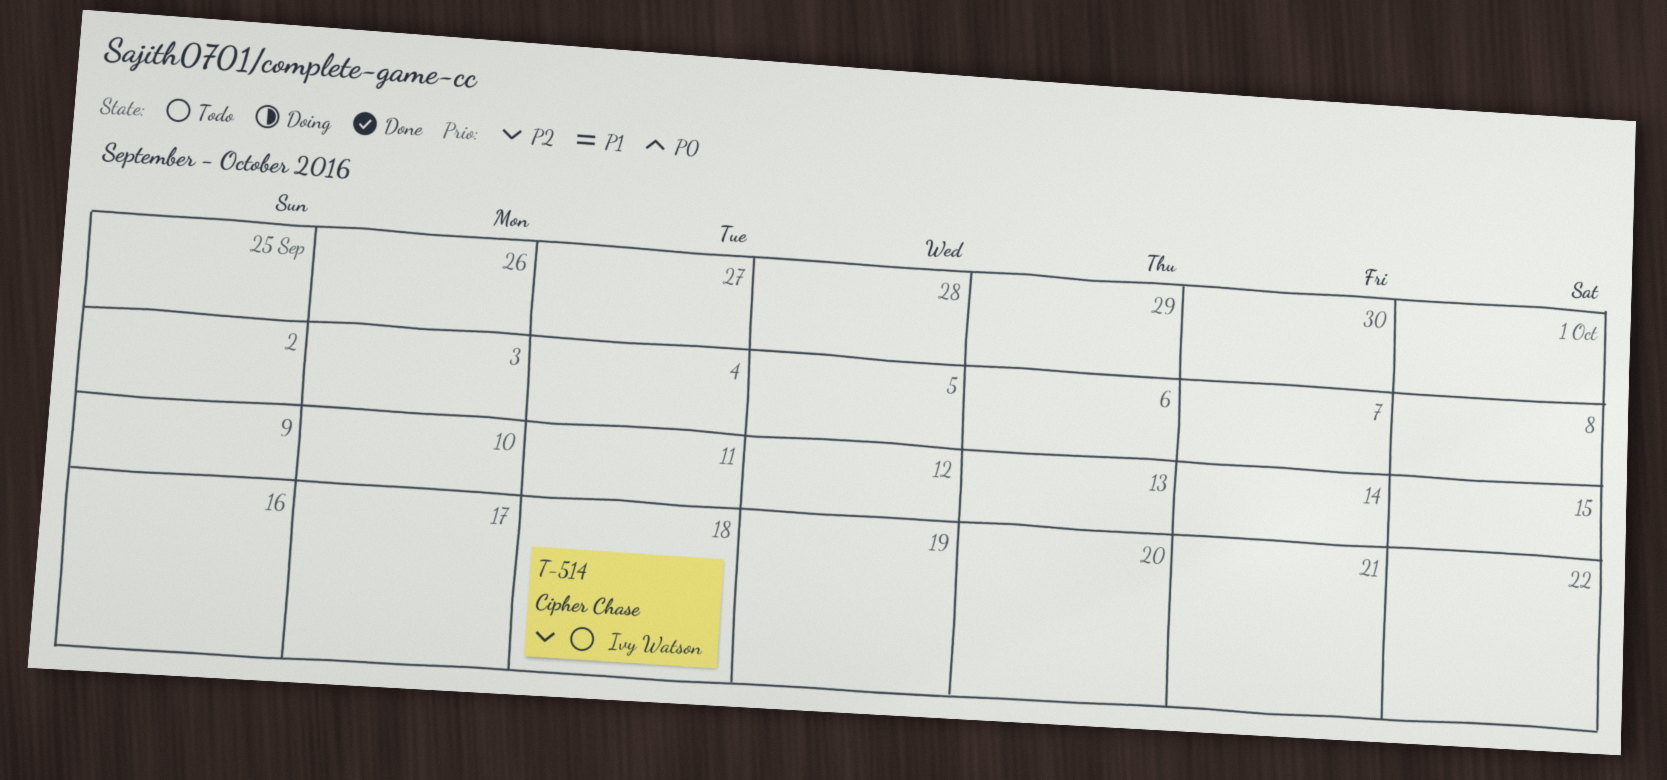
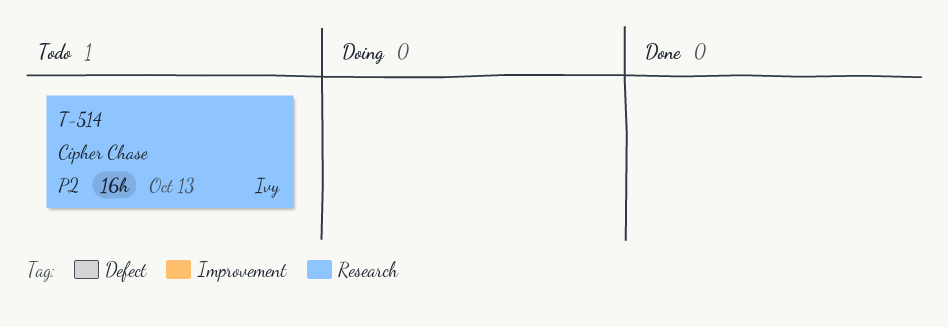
T-514, due: Oct 18 -> Oct 13

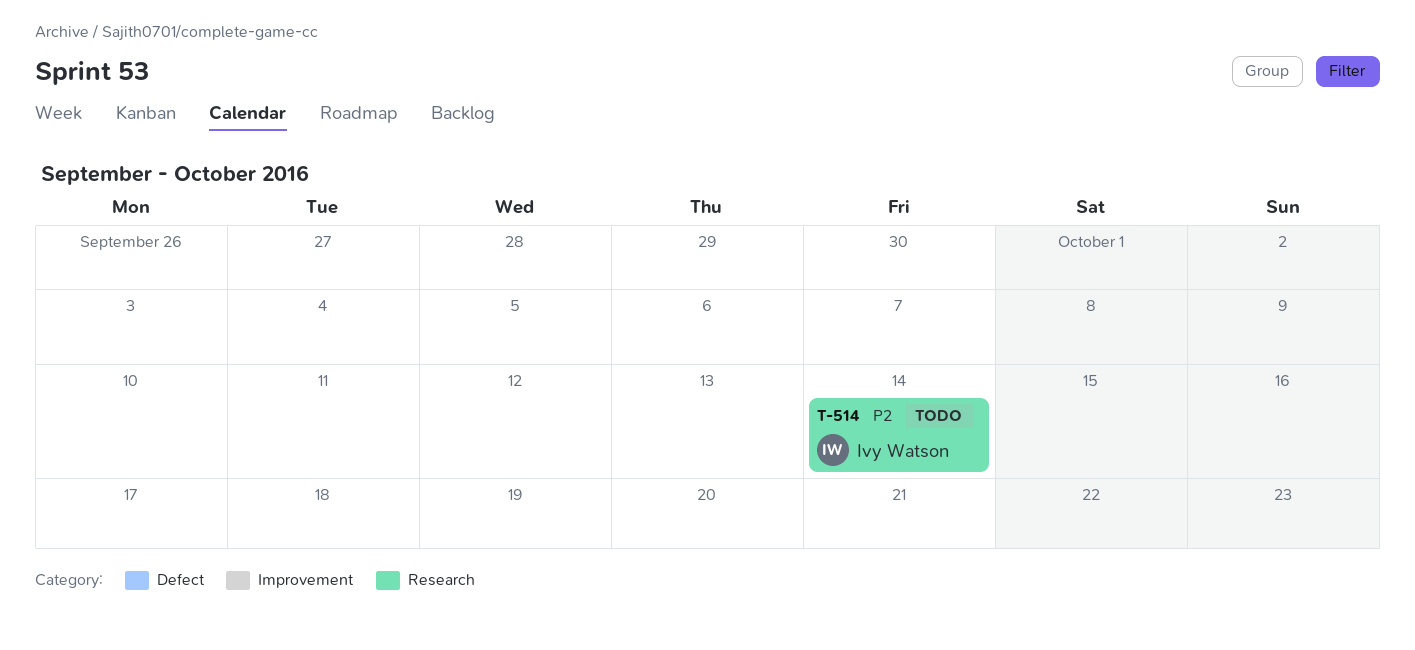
T-514, due: Oct 13 -> Oct 14

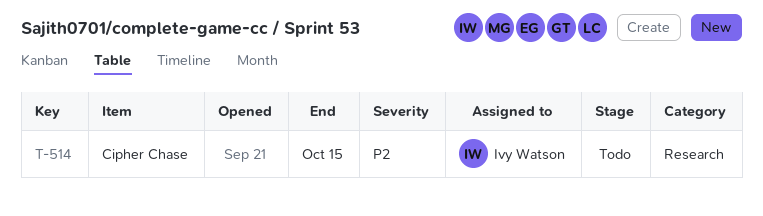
T-514, due: Oct 14 -> Oct 15

